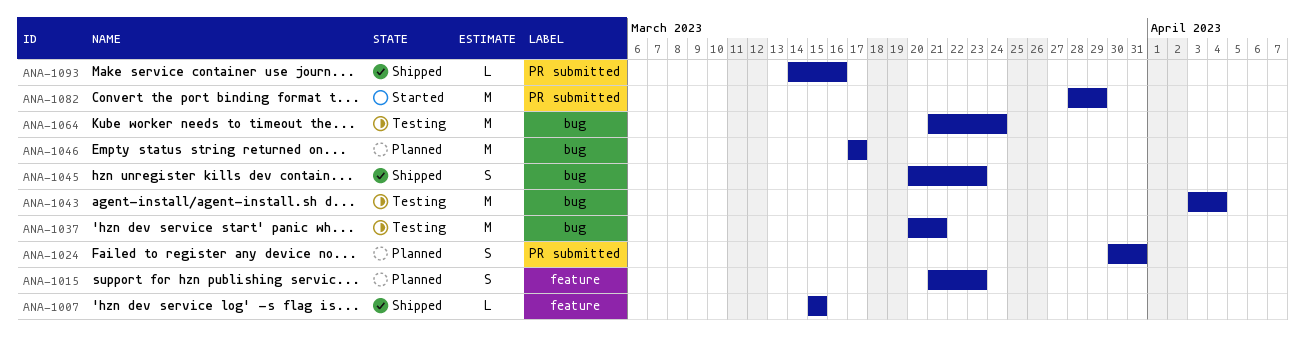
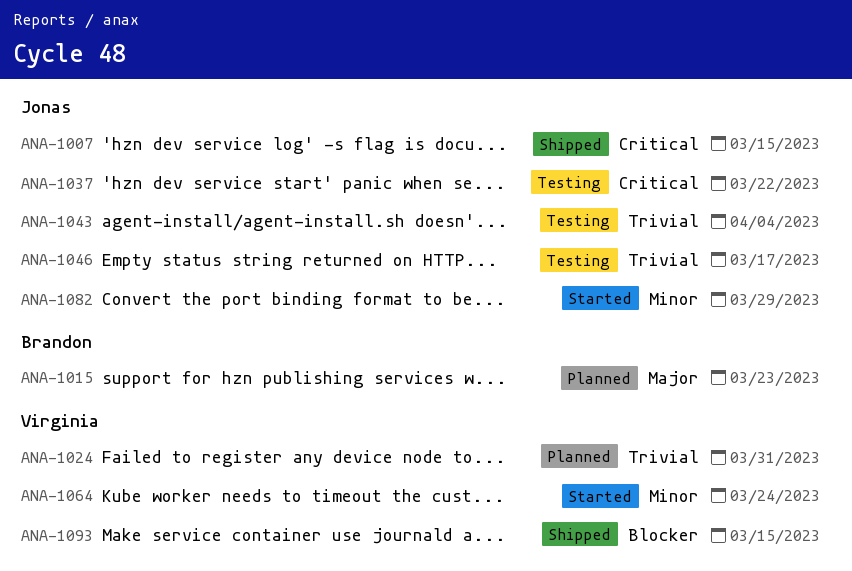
ANA-1037, due: Mar 21 -> Mar 22
ANA-1045: present -> none
ANA-1046, status: Planned -> Testing
ANA-1064, status: Testing -> Started
ANA-1093, due: Mar 16 -> Mar 15

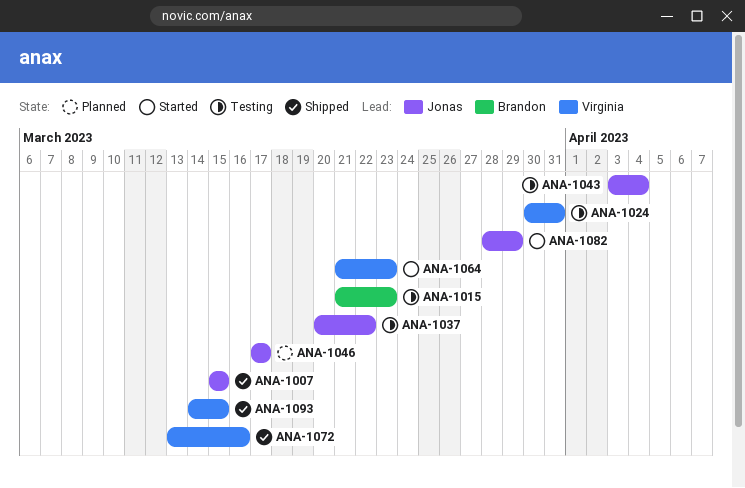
ANA-1015, status: Planned -> Testing
ANA-1024, status: Planned -> Testing
ANA-1046, status: Testing -> Planned
ANA-1064, due: Mar 24 -> Mar 23
ANA-1072: none -> present

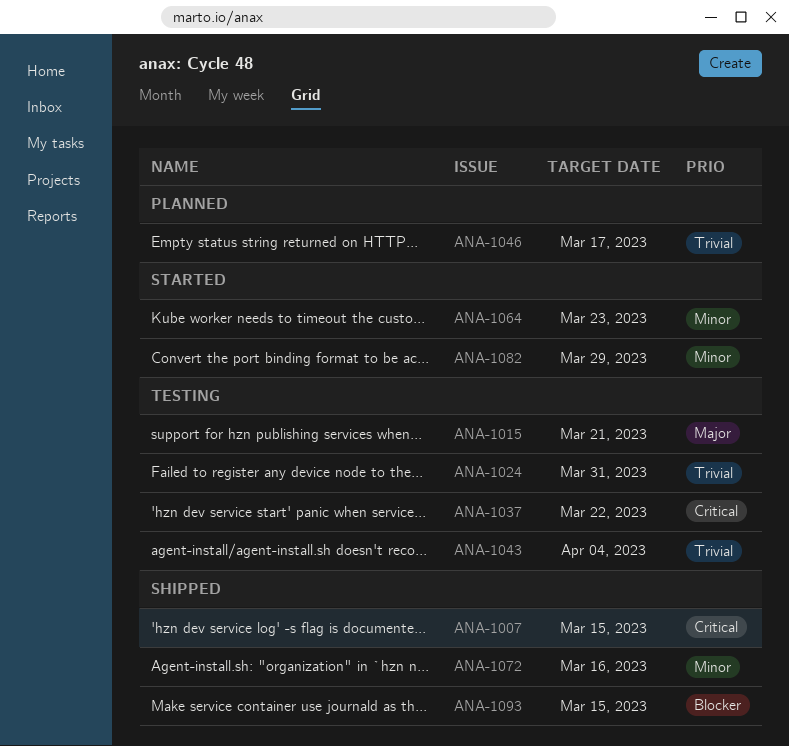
ANA-1015, due: Mar 23 -> Mar 21

